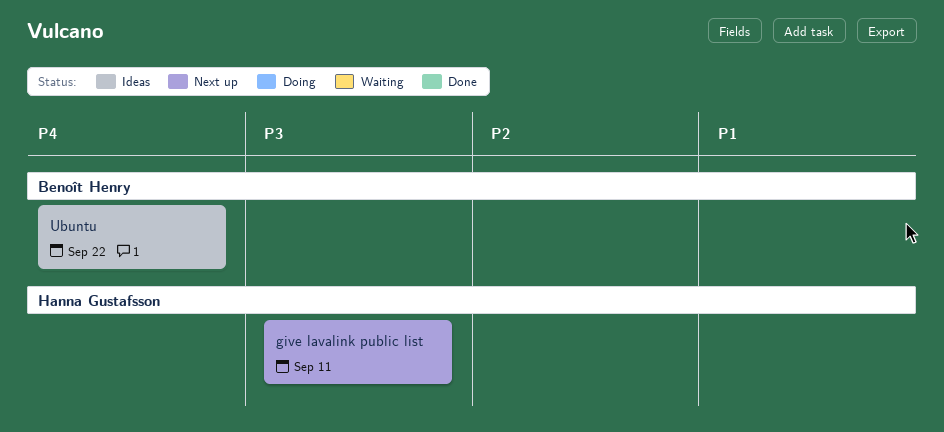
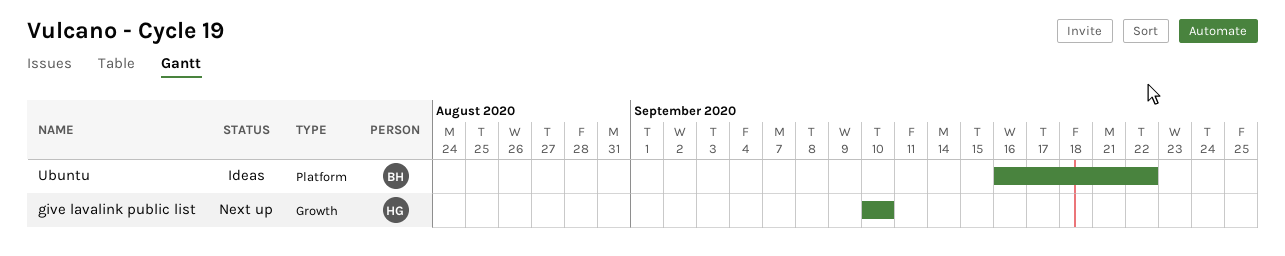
give lavalink public list, due: Sep 11 -> Sep 10

